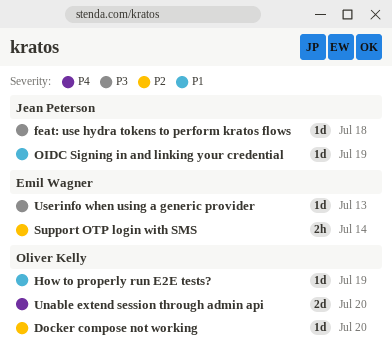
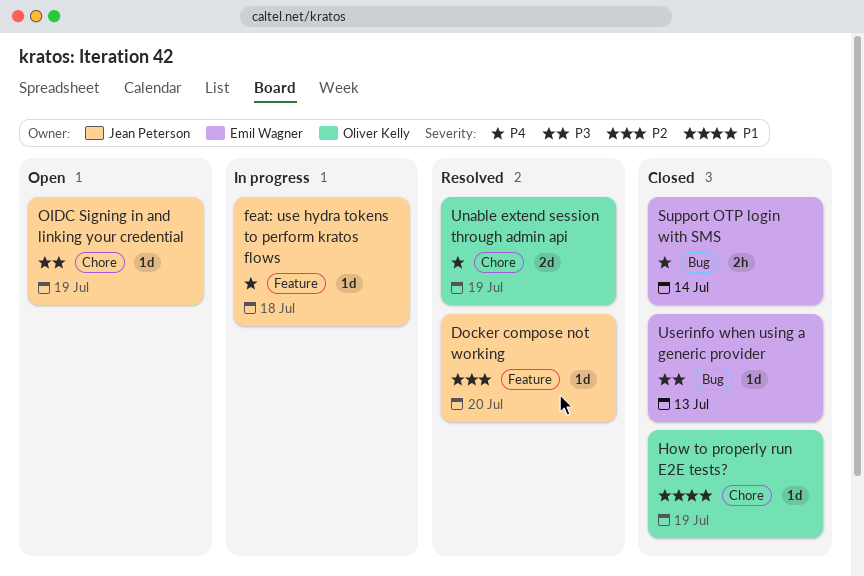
Docker compose not working, owner: Oliver Kelly -> Jean Peterson
feat: use hydra tokens to perform kratos flows, priority: P3 -> P4
OIDC Signing in and linking your credential, priority: P1 -> P3
Support OTP login with SMS, priority: P2 -> P4
Unable extend session through admin api, due: Jul 20 -> Jul 19

